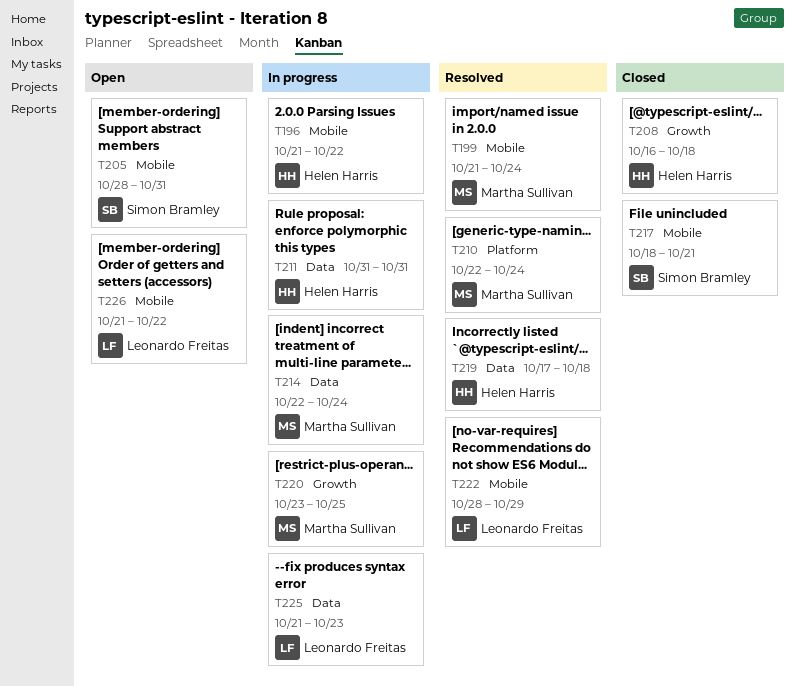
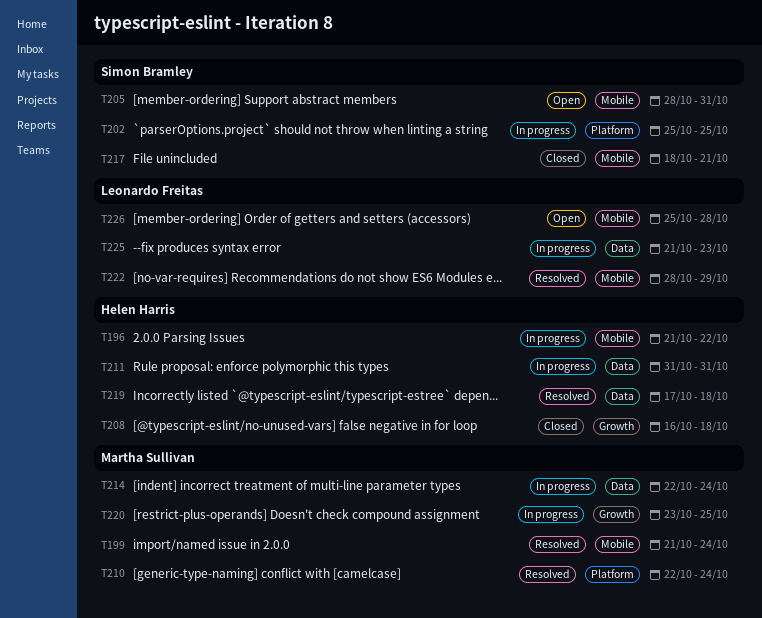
T202: none -> present
T226, start: Oct 21 -> Oct 25
T226, due: Oct 22 -> Oct 28

